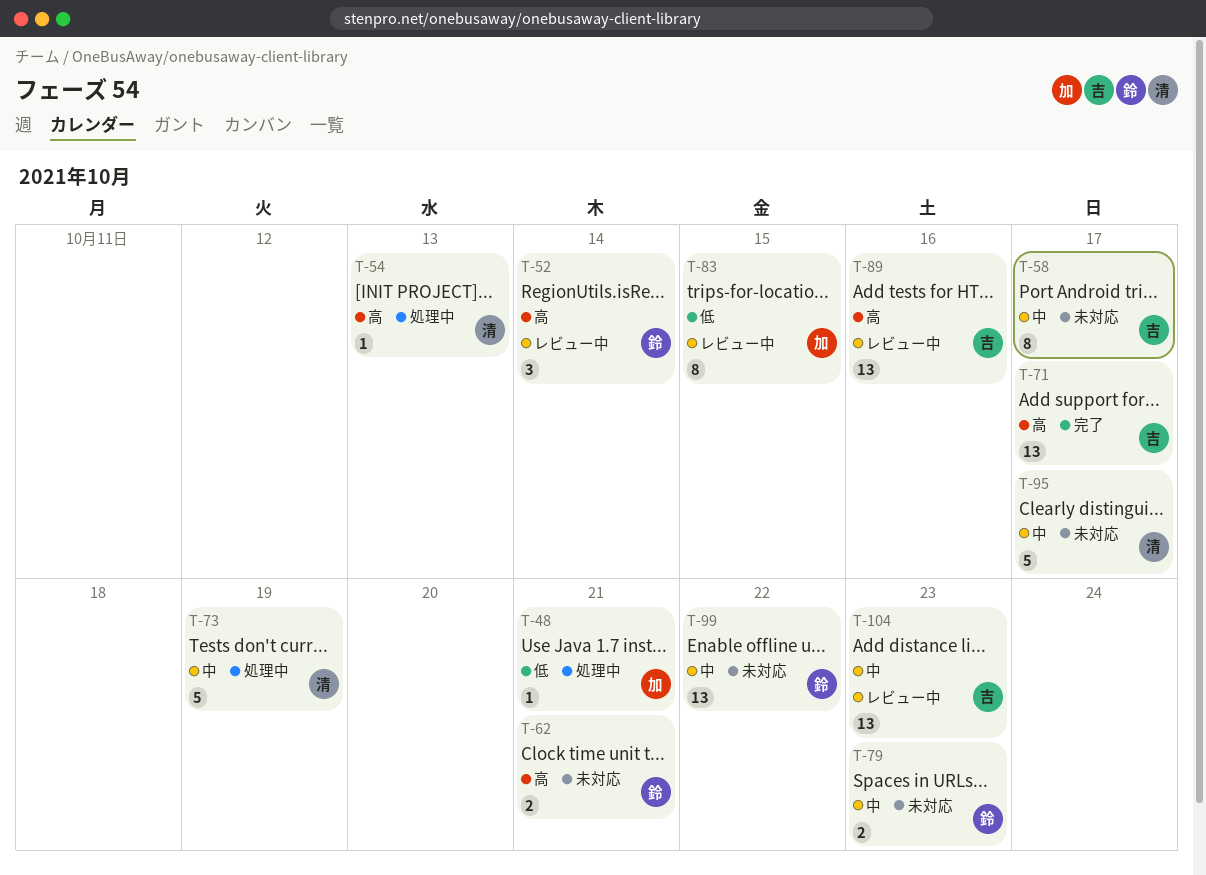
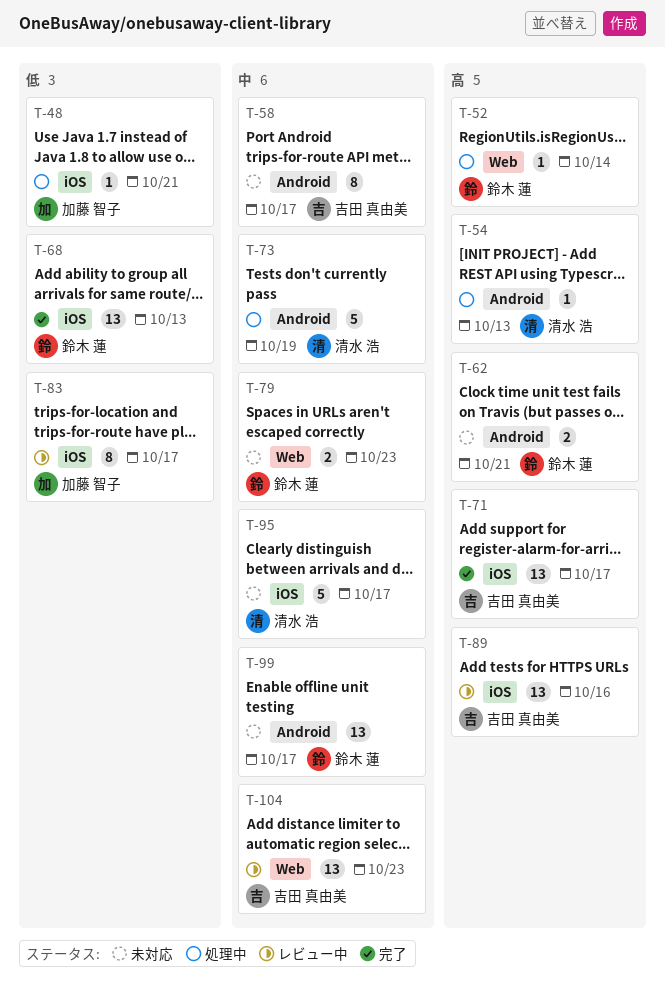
T-52, status: レビュー中 -> 処理中
T-52, estimate: 3 -> 1
T-68: none -> present
T-83, due: Oct 15 -> Oct 17
T-99, due: Oct 22 -> Oct 17

